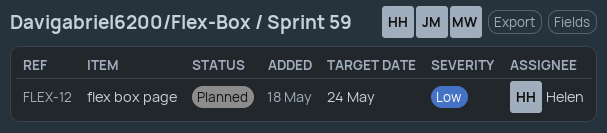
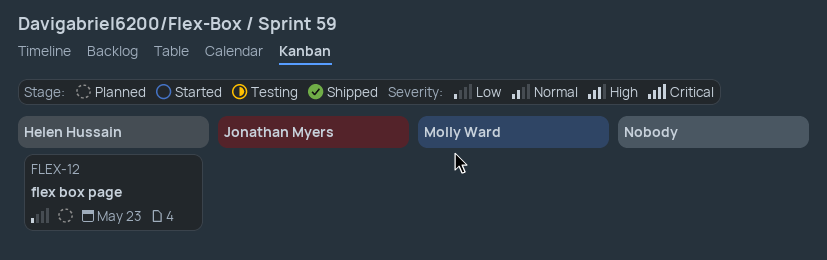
FLEX-12, due: May 24 -> May 23

